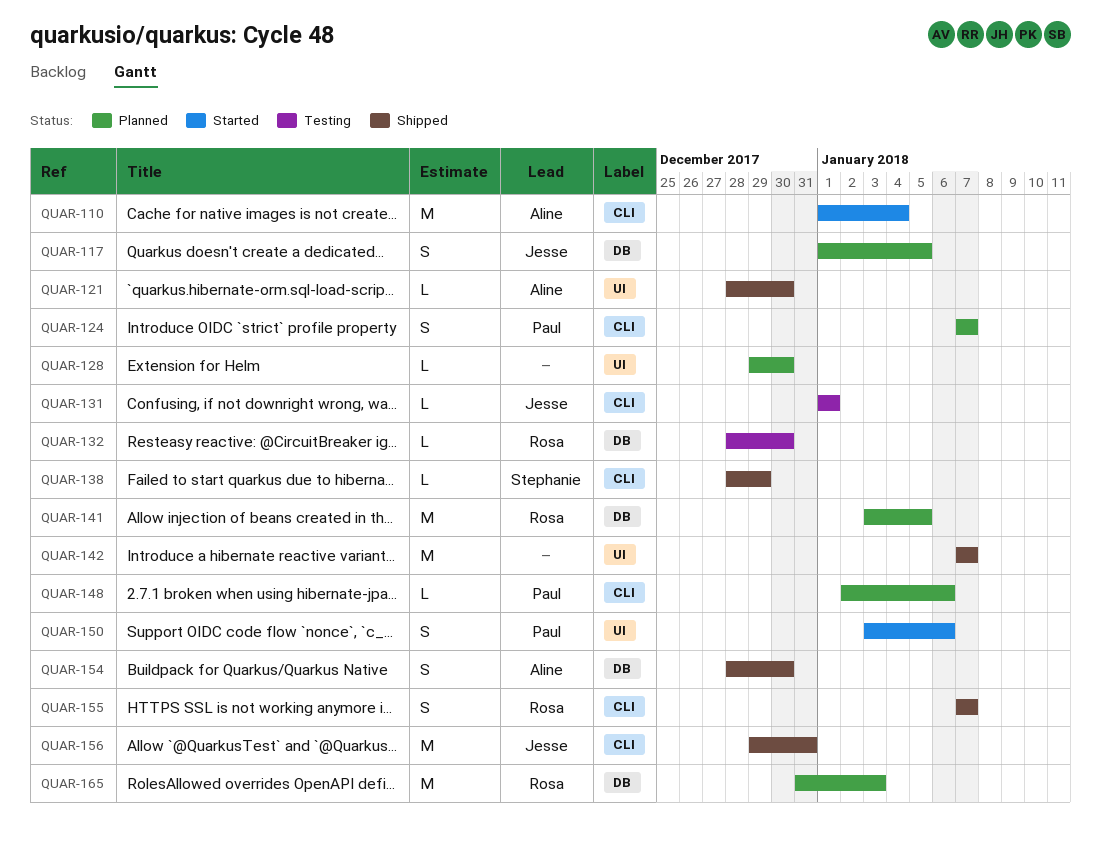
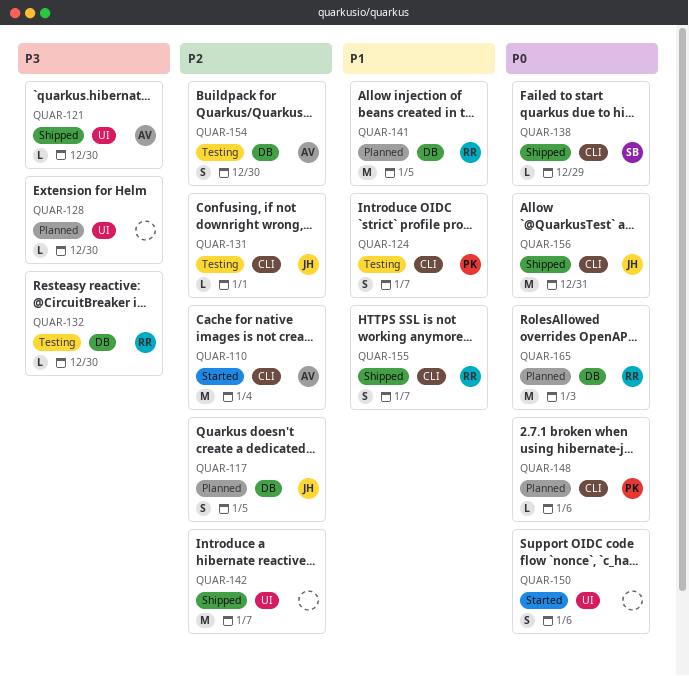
QUAR-124, status: Planned -> Testing
QUAR-150, owner: Paul -> none
QUAR-154, status: Shipped -> Testing

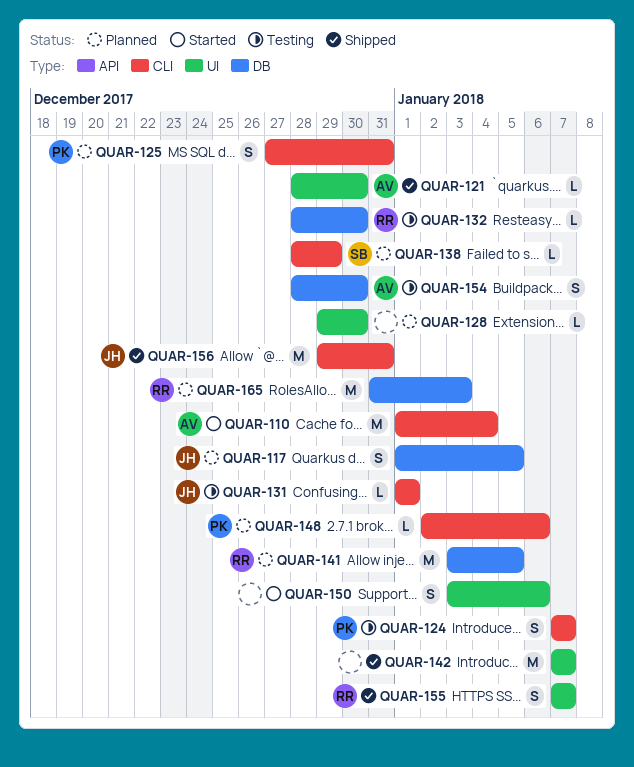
QUAR-125: none -> present
QUAR-138, status: Shipped -> Planned
QUAR-155, label: CLI -> UI

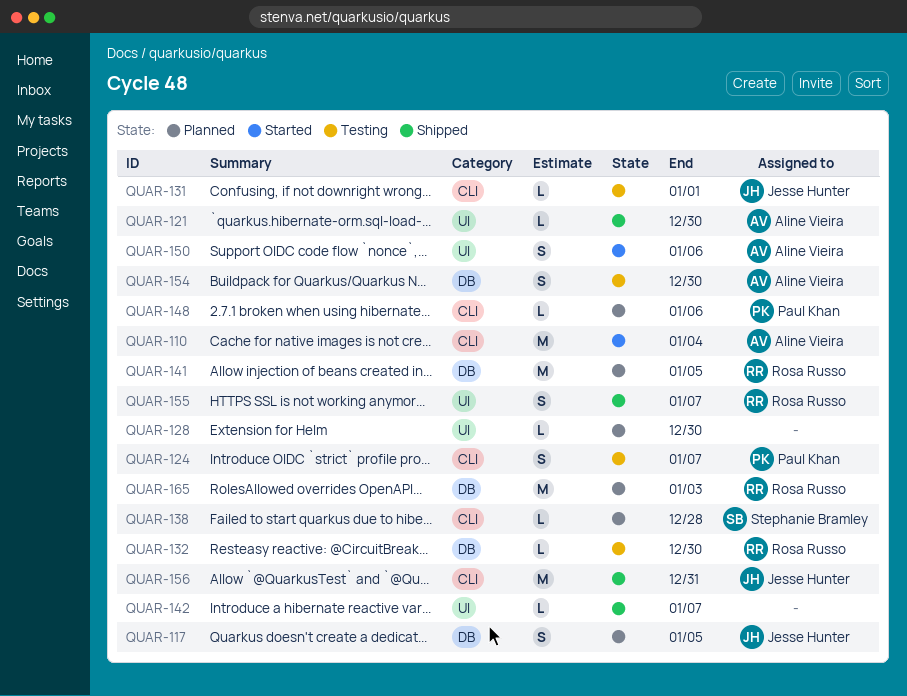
QUAR-125: present -> none
QUAR-138, due: Dec 29 -> Dec 28
QUAR-142, estimate: M -> L
QUAR-150, owner: none -> Aline Vieira

